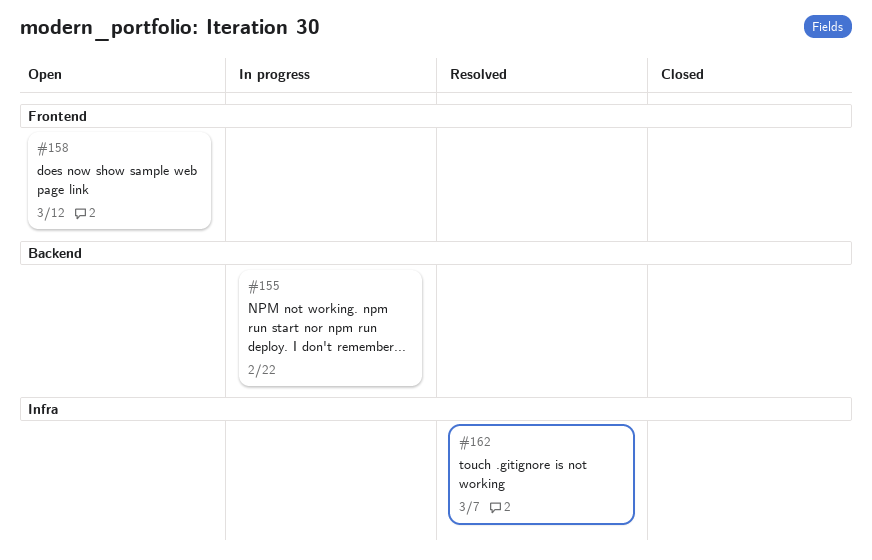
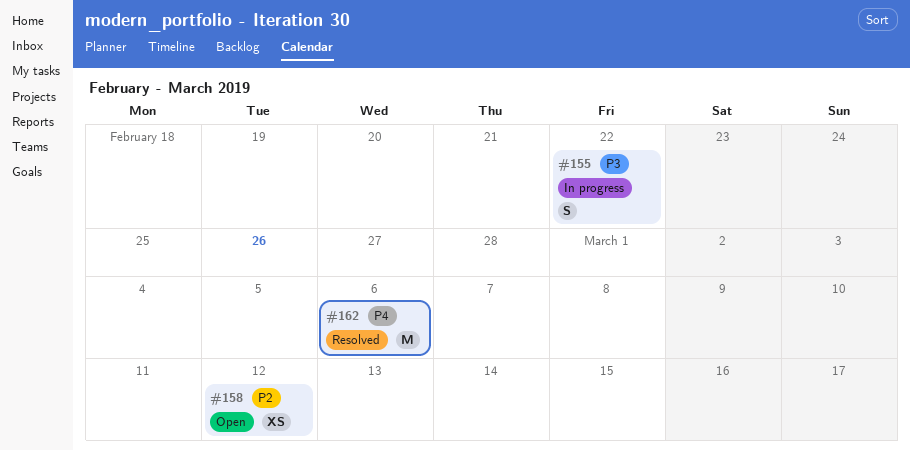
#162, due: Mar 7 -> Mar 6

